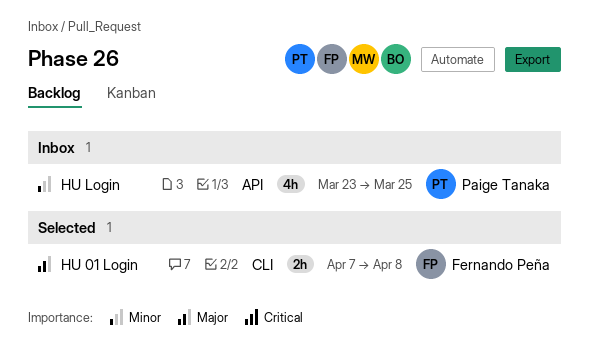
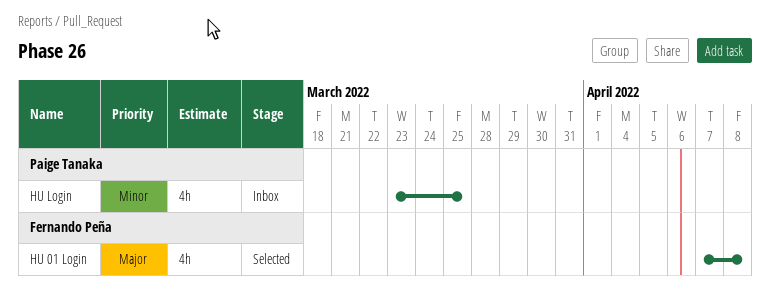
HU 01 Login, estimate: 2h -> 4h

